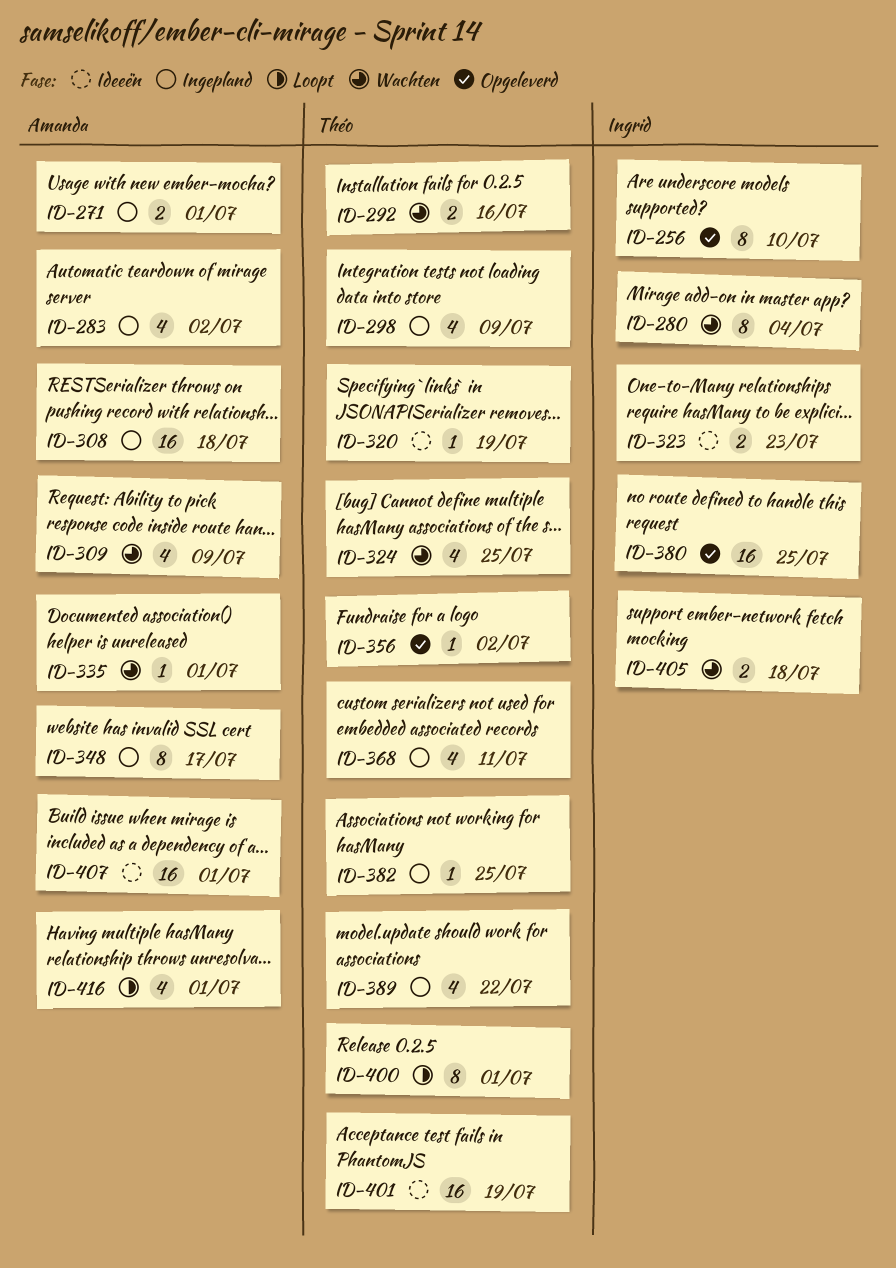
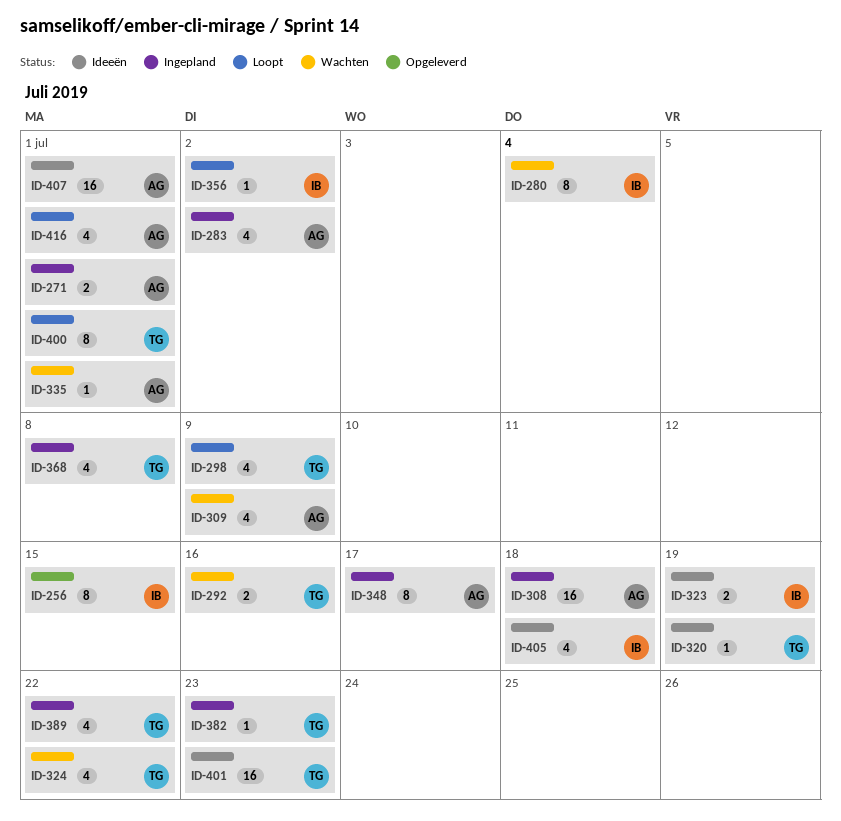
ID-256, due: Jul 10 -> Jul 15
ID-298, status: Ingepland -> Loopt
ID-323, due: Jul 23 -> Jul 19
ID-324, due: Jul 25 -> Jul 22
ID-356, status: Opgeleverd -> Loopt
ID-356, owner: Théo -> Ingrid
ID-368, due: Jul 11 -> Jul 8
ID-380: present -> none
ID-382, due: Jul 25 -> Jul 23
ID-401, due: Jul 19 -> Jul 23
ID-405, status: Wachten -> Ideeën
ID-405, estimate: 2 -> 4

